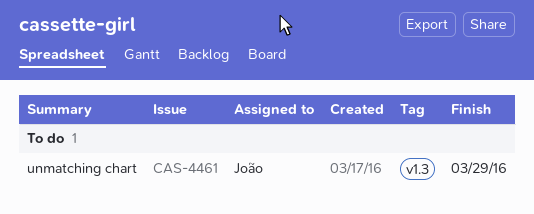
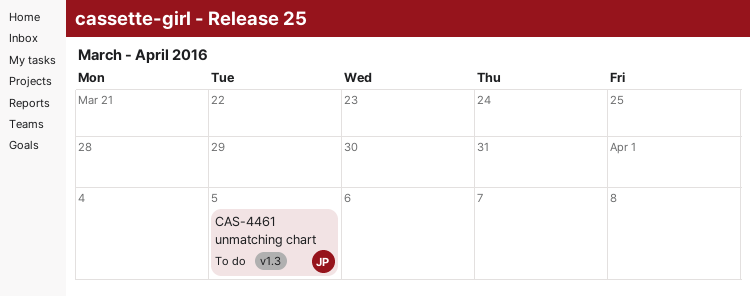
CAS-4461, due: Mar 29 -> Apr 5

